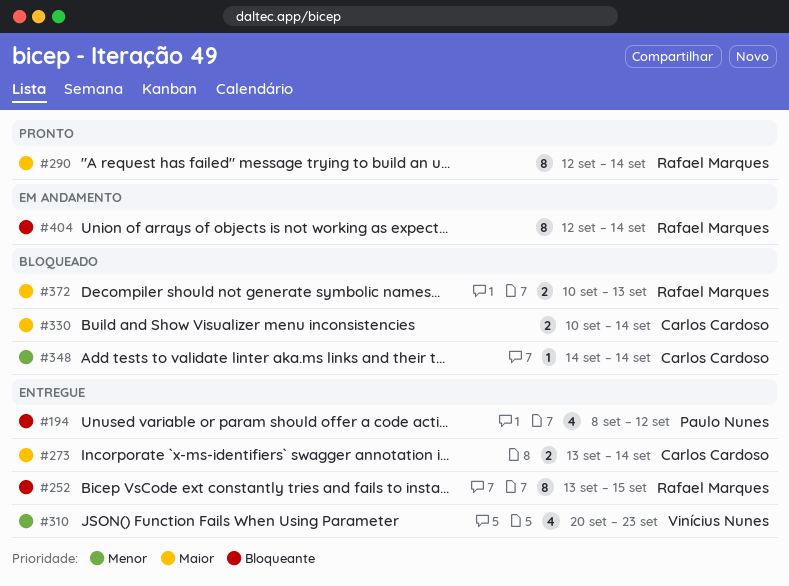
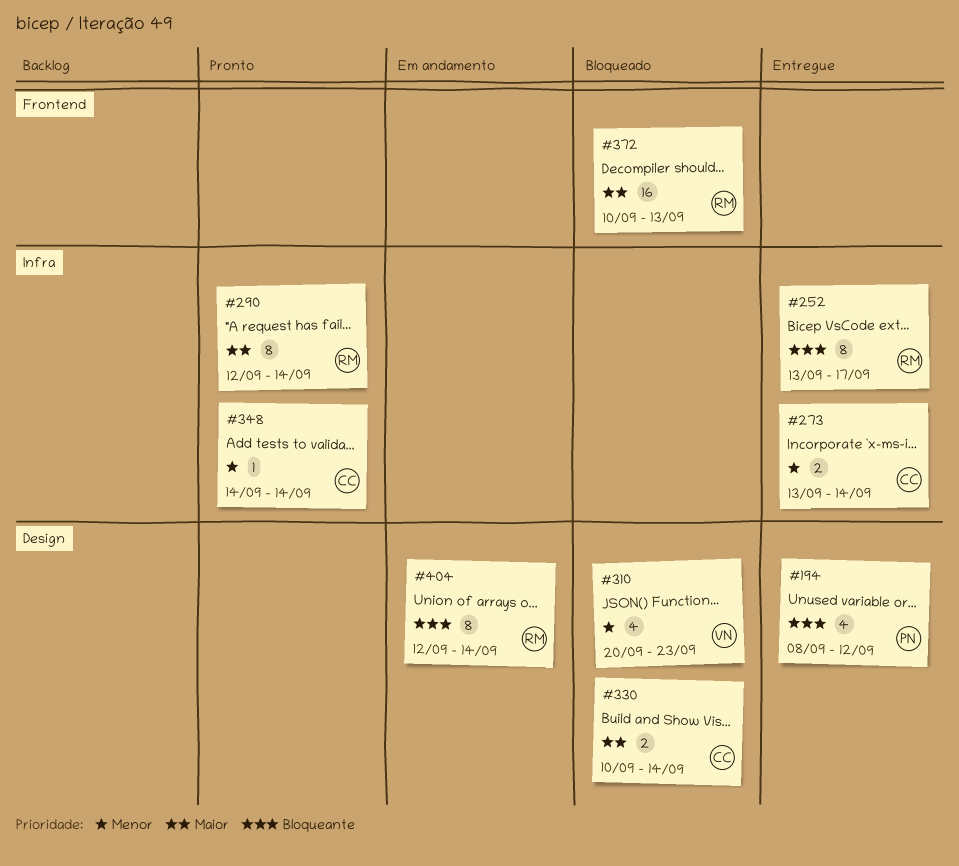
#252, due: Sep 15 -> Sep 17
#273, priority: Maior -> Menor
#310, status: Entregue -> Bloqueado
#348, status: Bloqueado -> Pronto
#372, estimate: 2 -> 16

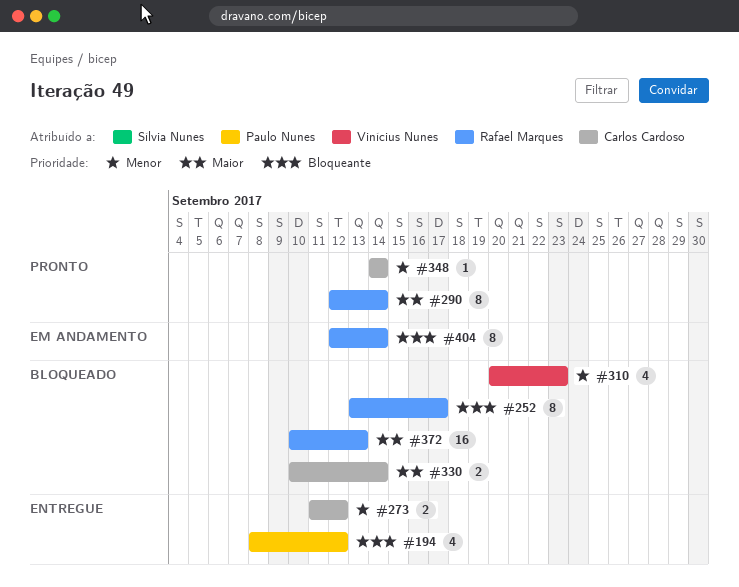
#252, status: Entregue -> Bloqueado
#273, start: Sep 13 -> Sep 11
#273, due: Sep 14 -> Sep 12

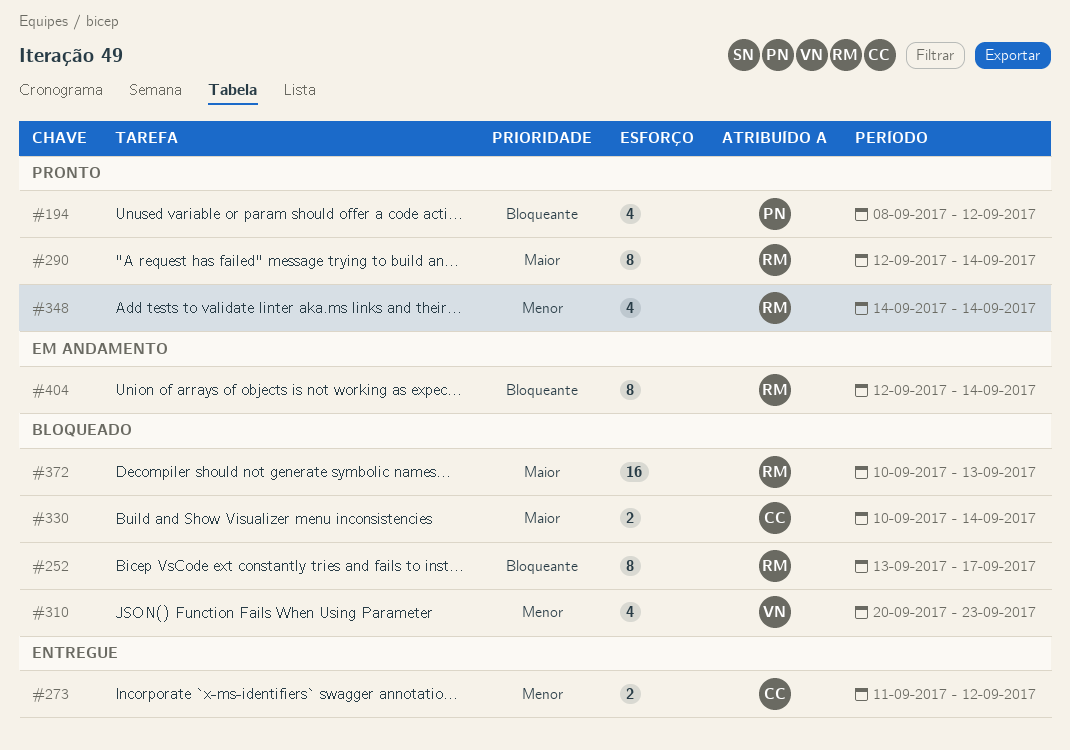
#194, status: Entregue -> Pronto
#348, owner: Carlos Cardoso -> Rafael Marques
#348, estimate: 1 -> 4

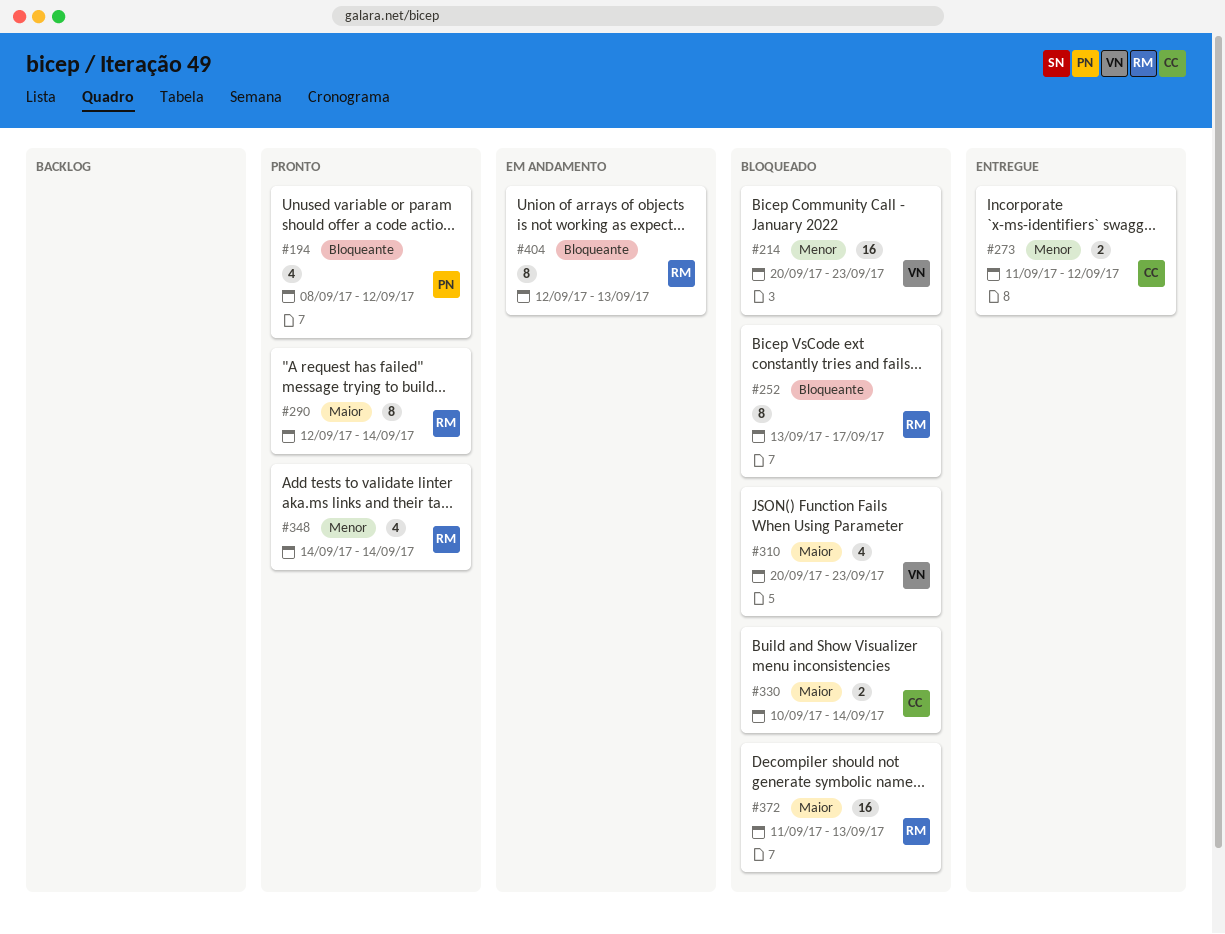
#214: none -> present
#310, priority: Menor -> Maior
#372, start: Sep 10 -> Sep 11
#404, due: Sep 14 -> Sep 13

